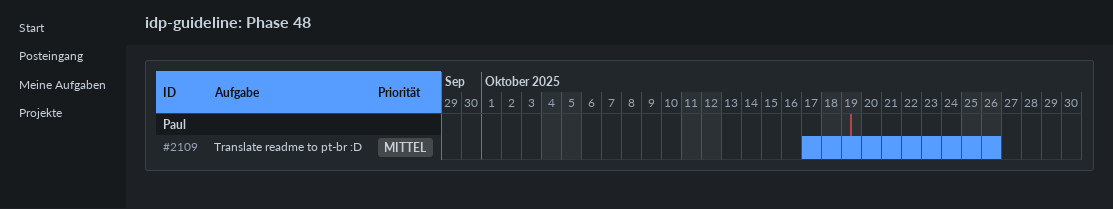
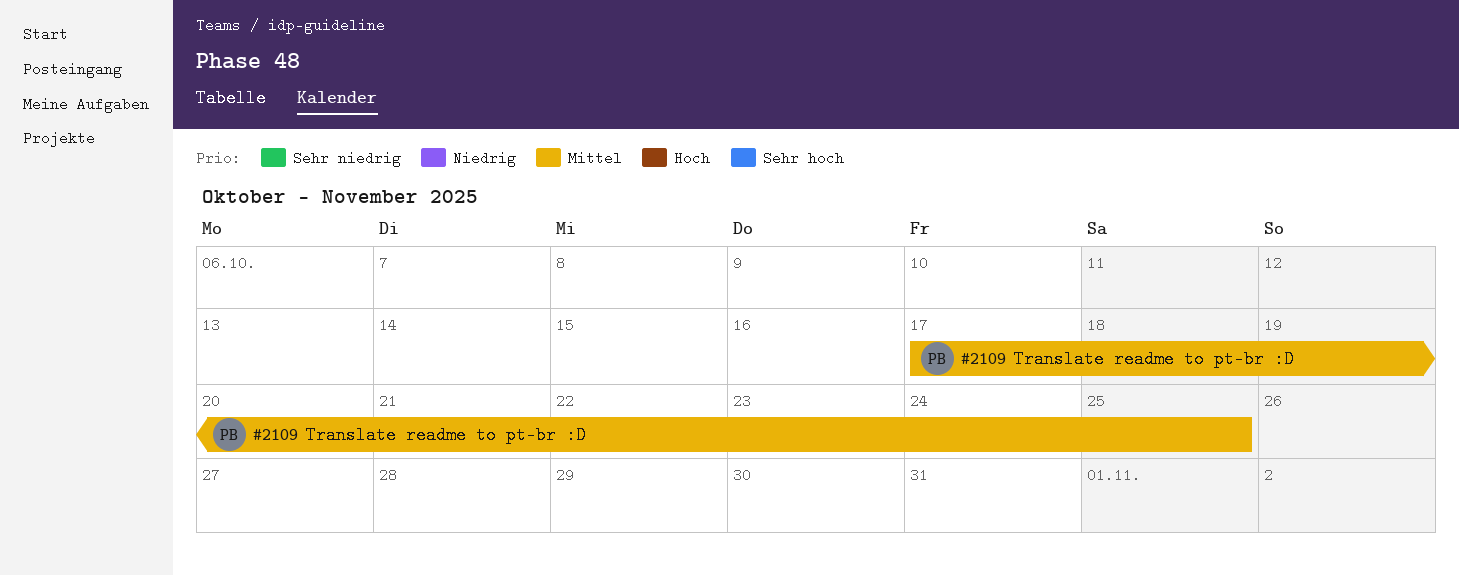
#2109, due: Oct 26 -> Oct 25

